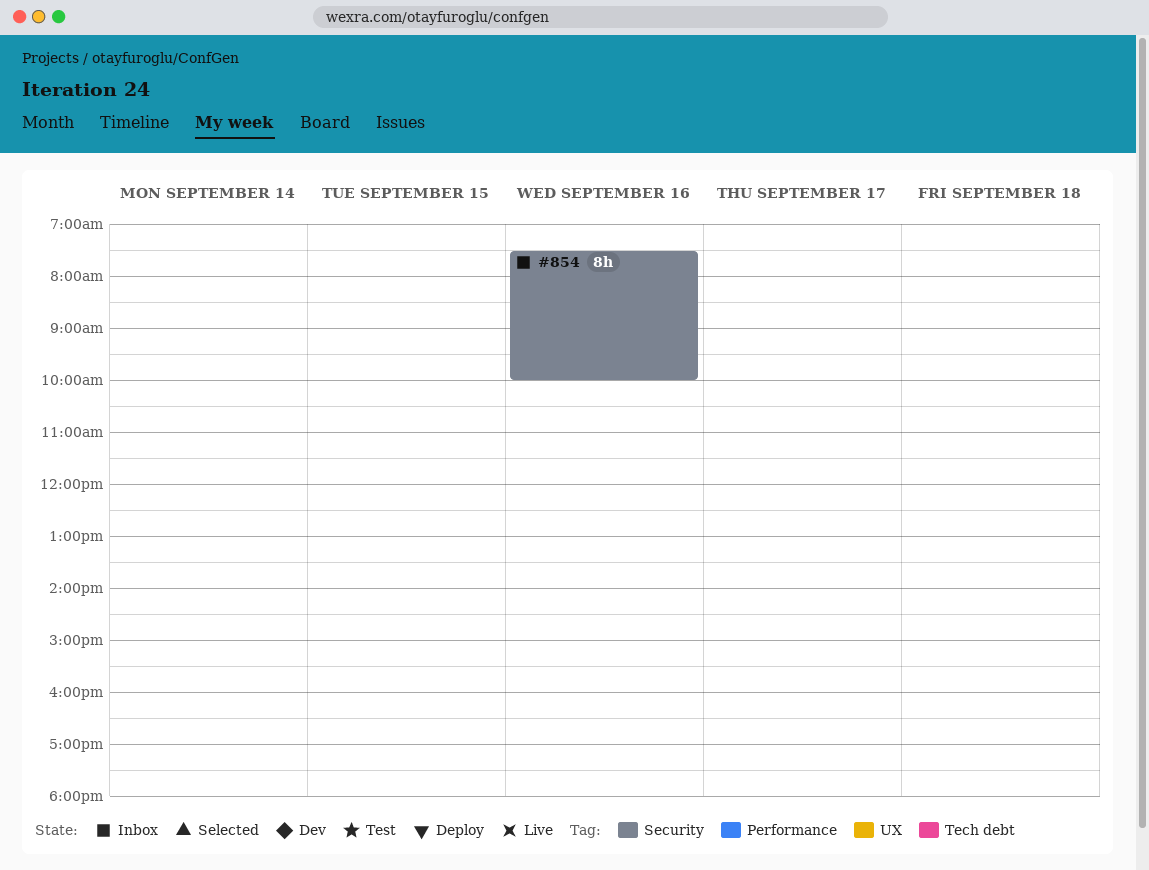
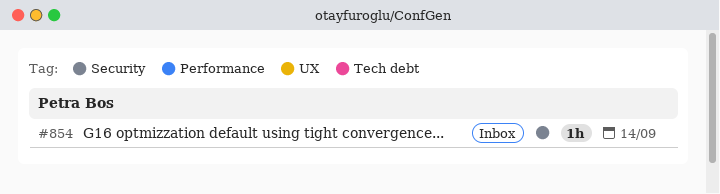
#854, estimate: 8h -> 1h
#854, day: Sep 16 -> Sep 14

